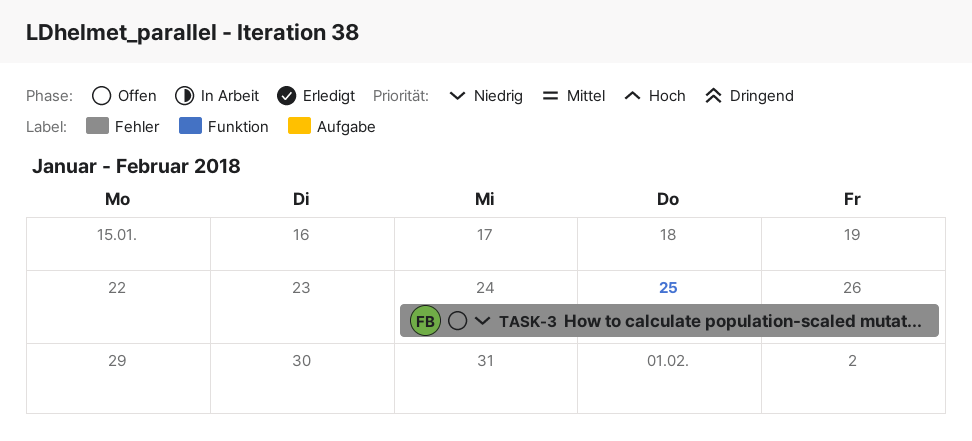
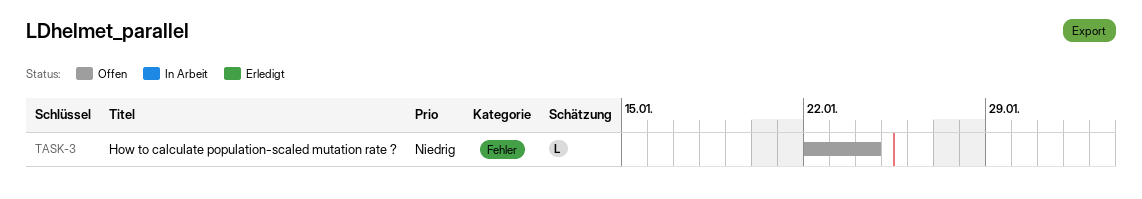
TASK-3, start: Jan 24 -> Jan 22
TASK-3, due: Jan 26 -> Jan 24

